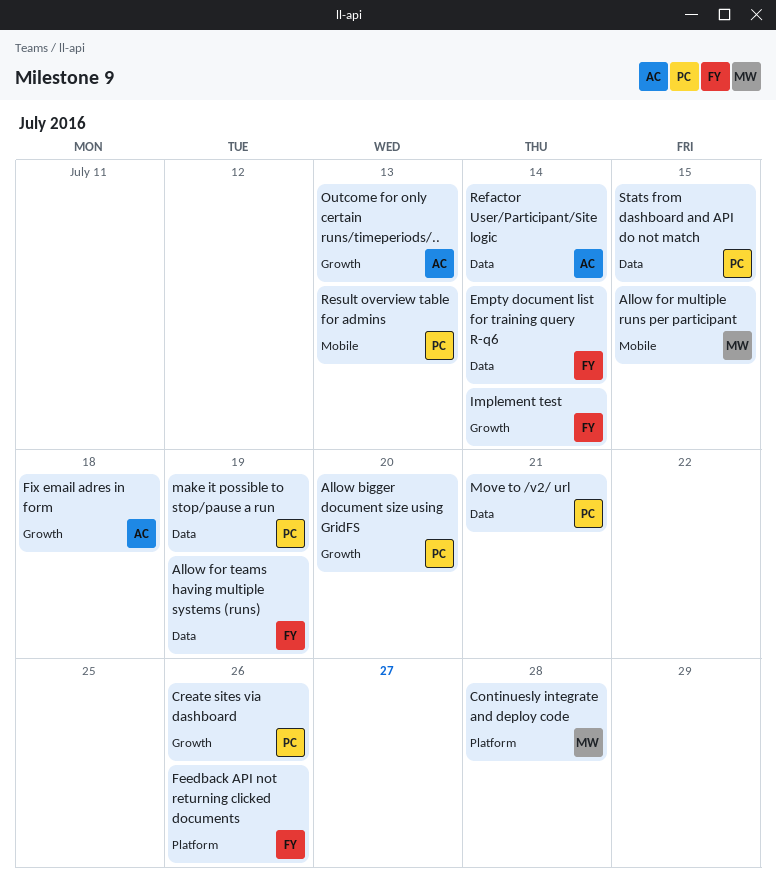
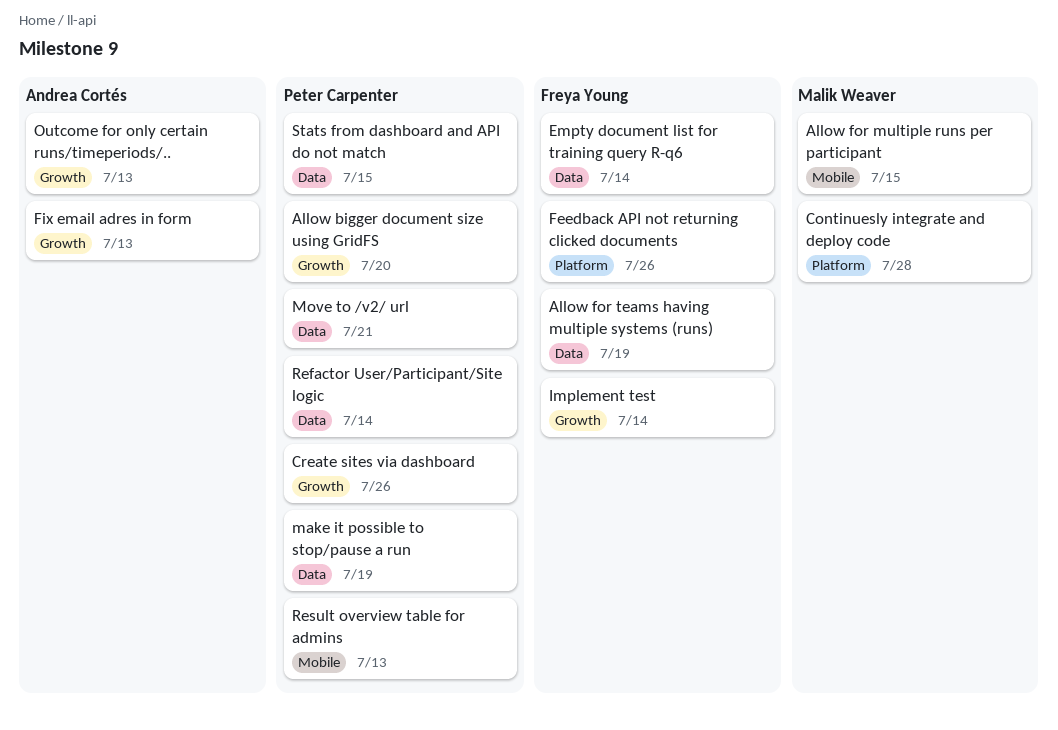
Fix email adres in form, due: Jul 18 -> Jul 13
Refactor User/Participant/Site logic, owner: Andrea Cortés -> Peter Carpenter

